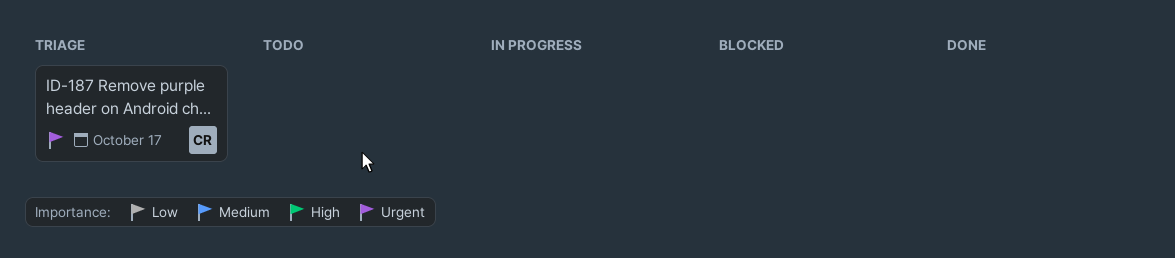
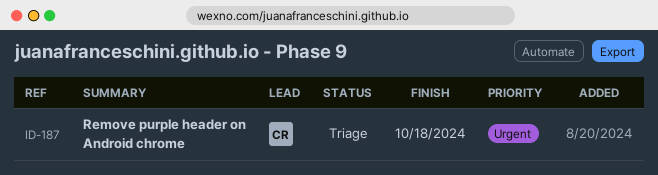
ID-187, due: Oct 17 -> Oct 18

